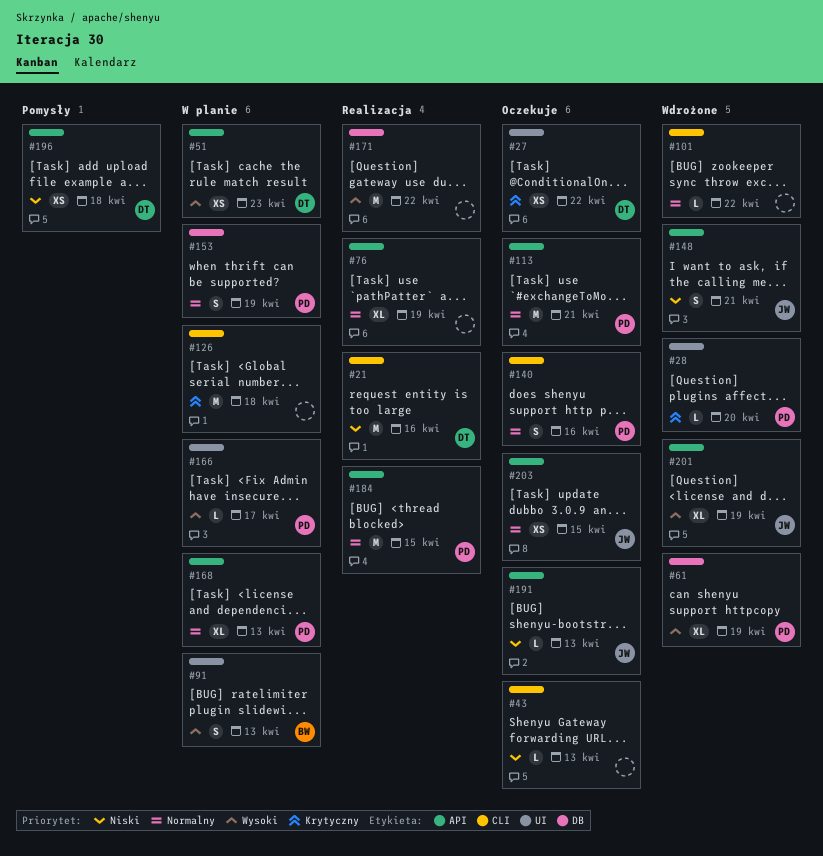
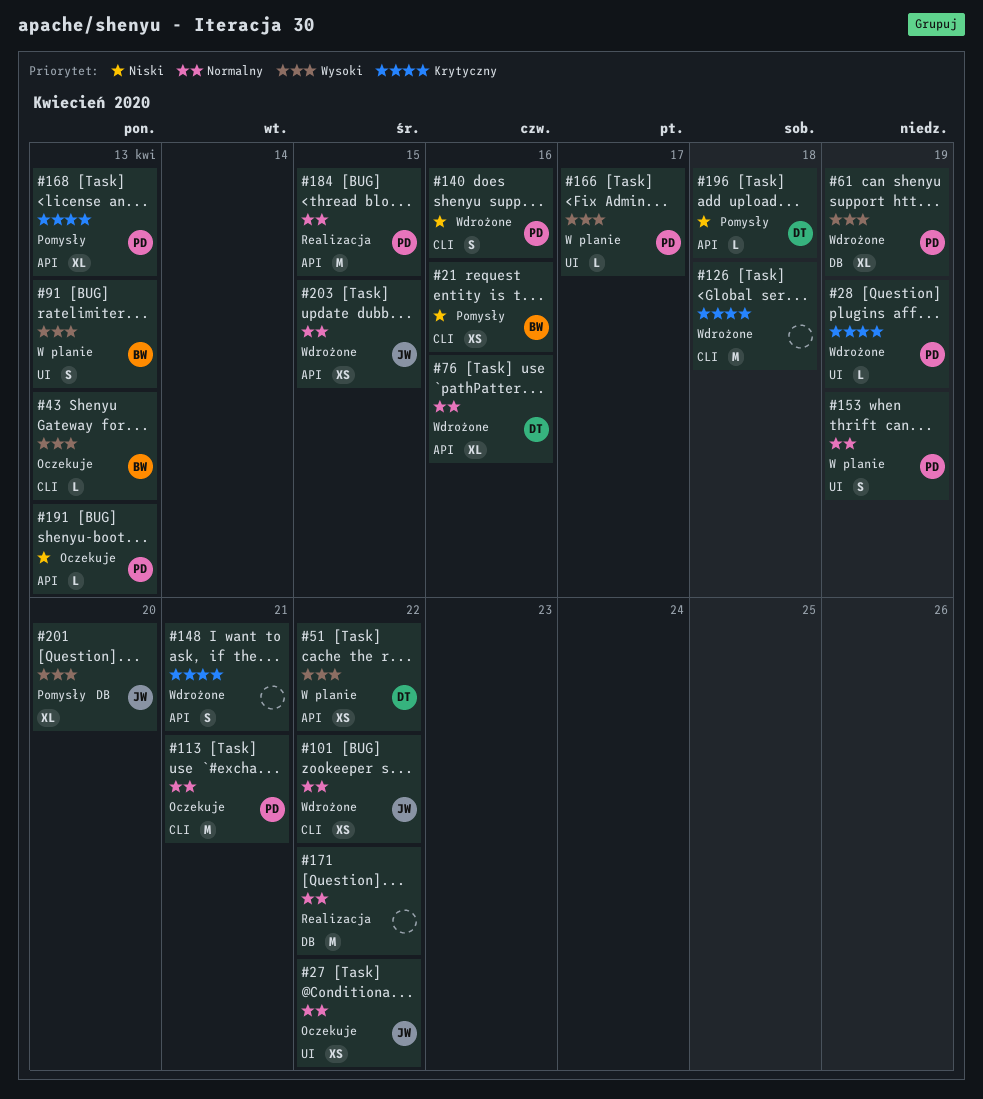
#21, status: Realizacja -> Pomysły
#21, owner: DT -> BW
#21, estimate: M -> XS
#27, owner: DT -> JW
#27, priority: Krytyczny -> Normalny
#28, due: Apr 20 -> Apr 19
#43, owner: none -> BW
#43, priority: Niski -> Wysoki
#51, due: Apr 23 -> Apr 22
#76, status: Realizacja -> Wdrożone
#76, owner: none -> DT
#76, due: Apr 19 -> Apr 16
#101, owner: none -> JW
#101, estimate: L -> XS
#113, label: API -> CLI
#126, status: W planie -> Wdrożone
#140, status: Oczekuje -> Wdrożone
#140, priority: Normalny -> Niski
#148, owner: JW -> none
#148, priority: Niski -> Krytyczny
#153, label: DB -> UI
#168, status: W planie -> Pomysły
#168, priority: Normalny -> Krytyczny
#171, priority: Wysoki -> Normalny
#191, owner: JW -> PD
#196, estimate: XS -> L
#201, status: Wdrożone -> Pomysły
#201, label: API -> DB
#201, due: Apr 19 -> Apr 20
#203, status: Oczekuje -> Wdrożone

